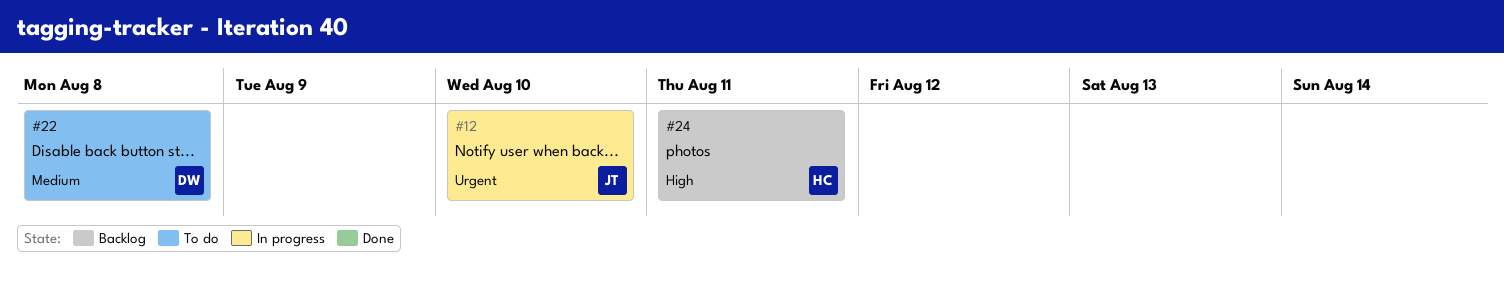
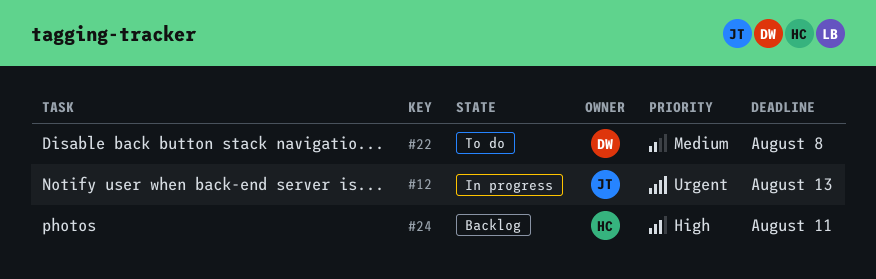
#12, due: Aug 10 -> Aug 13

